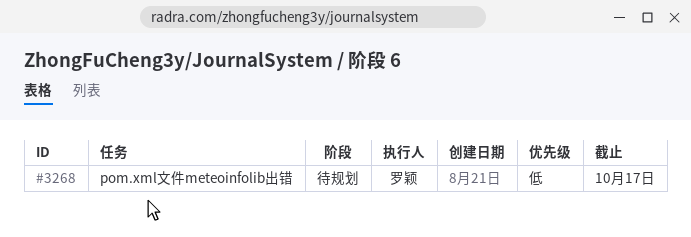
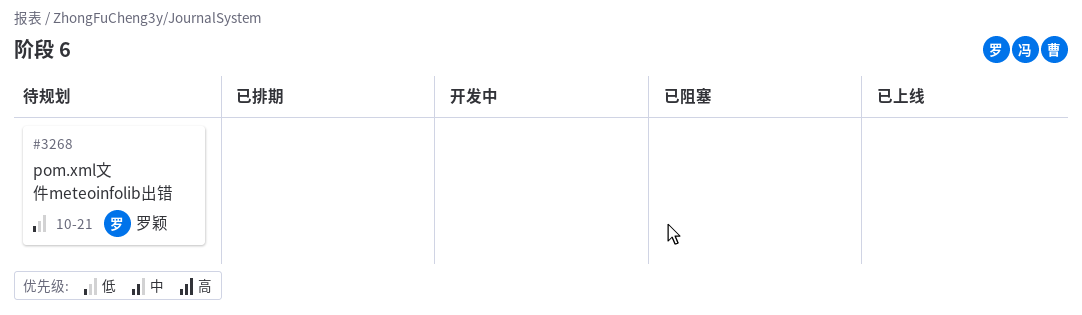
#3268, due: Oct 17 -> Oct 21

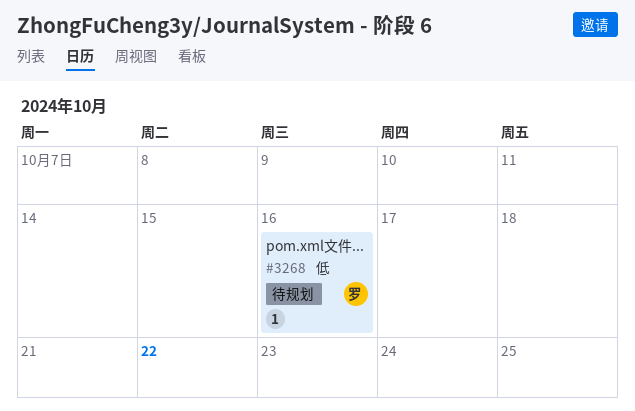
#3268, due: Oct 21 -> Oct 16

